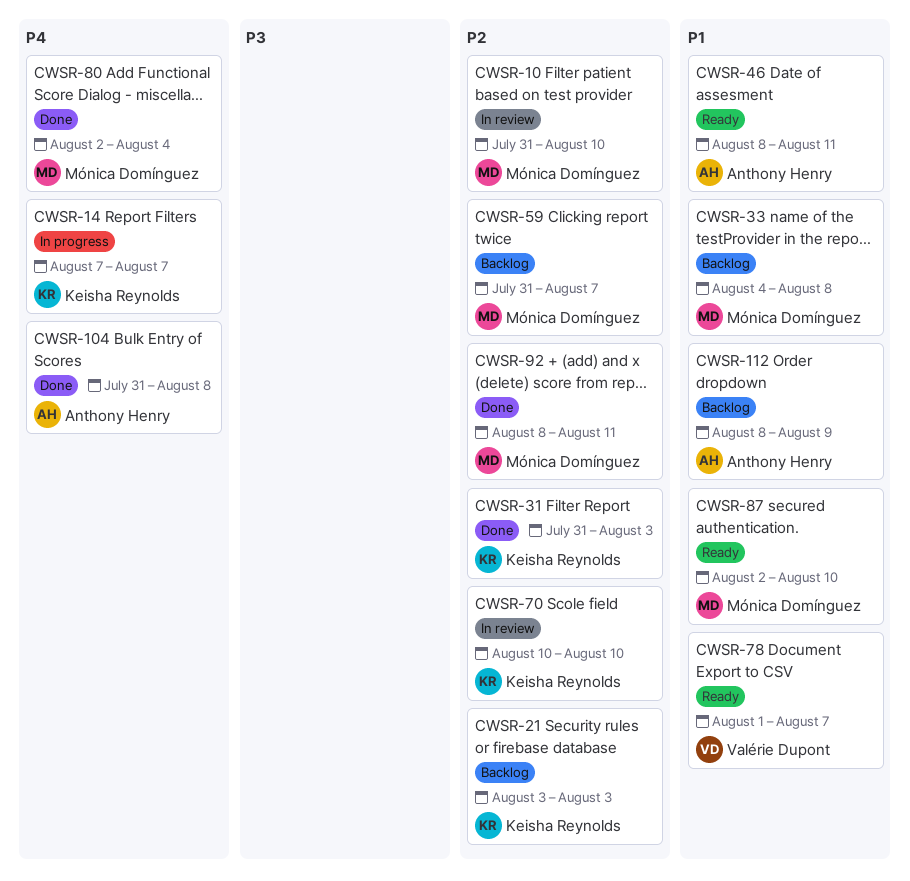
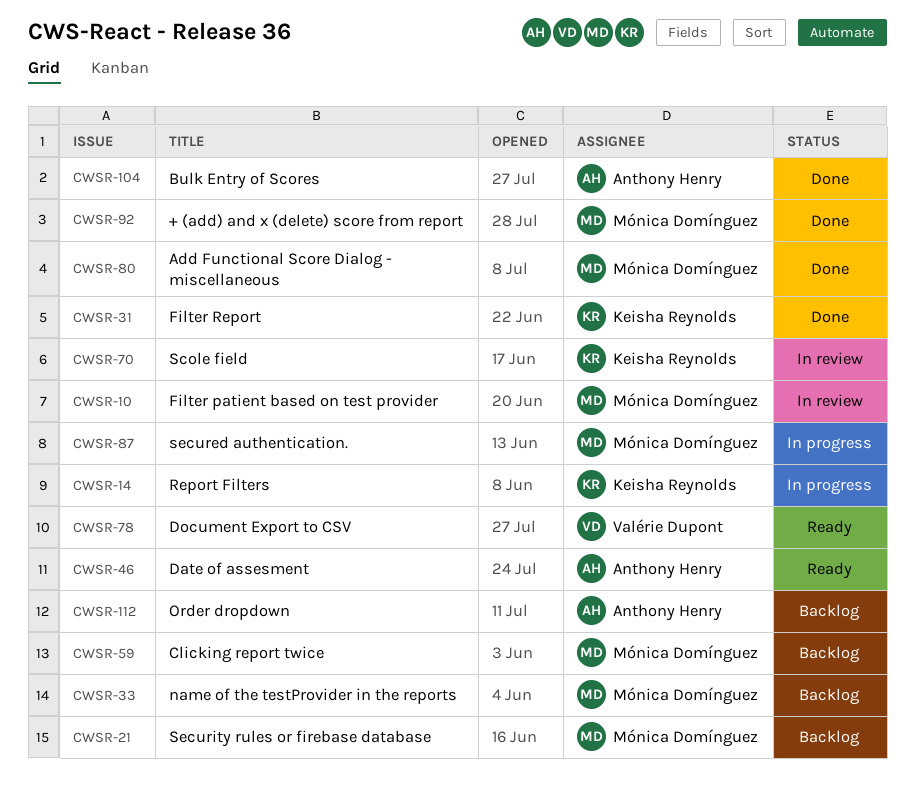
CWSR-21, owner: Keisha Reynolds -> Mónica Domínguez
CWSR-87, status: Ready -> In progress

